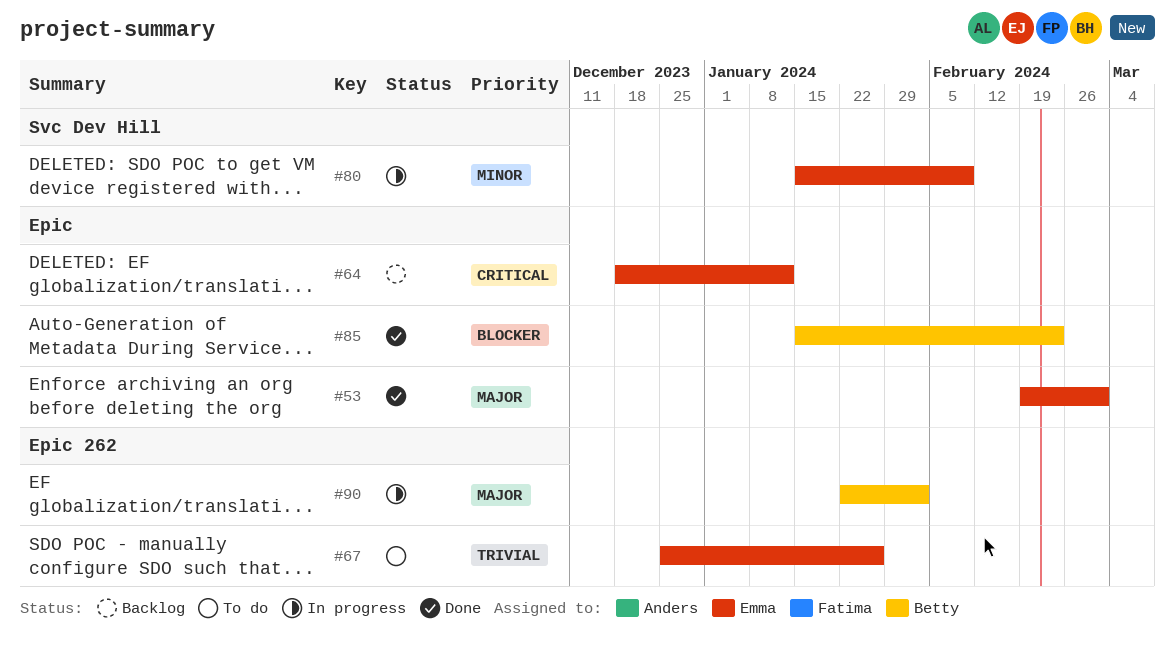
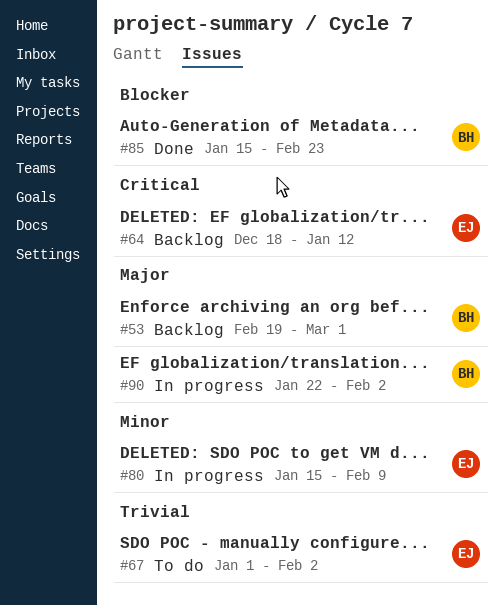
#53, status: Done -> Backlog
#53, owner: Emma -> Betty
#67, start: Dec 25 -> Jan 1
#67, due: Jan 26 -> Feb 2

